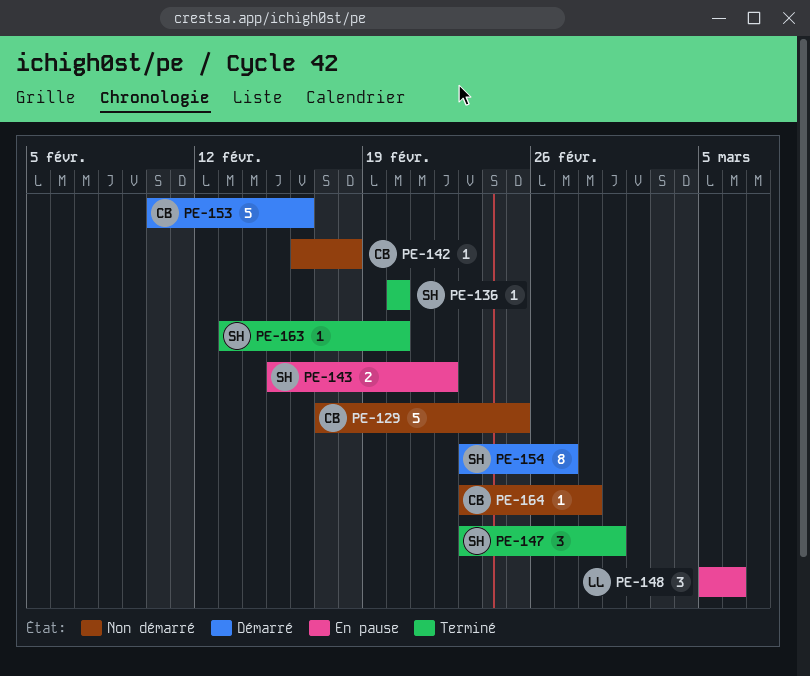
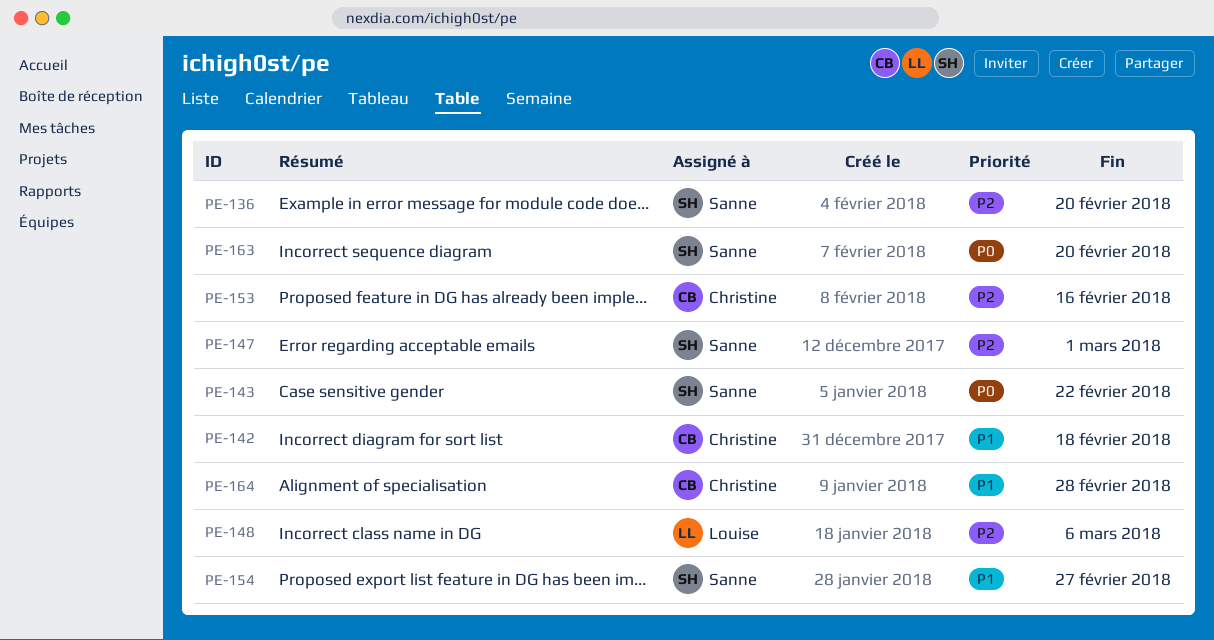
PE-129: present -> none

